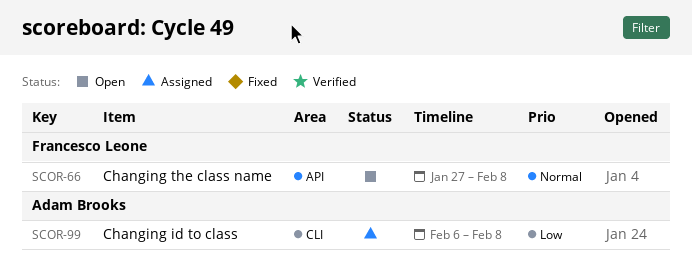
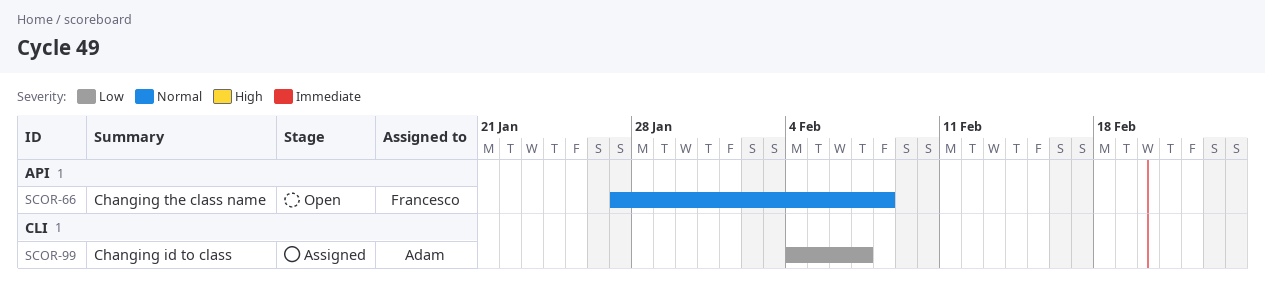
SCOR-99, start: Feb 6 -> Feb 4
SCOR-99, due: Feb 8 -> Feb 7

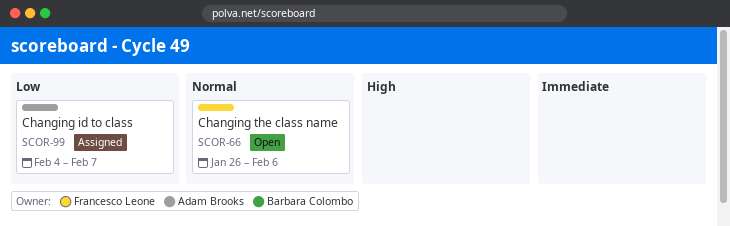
SCOR-66, start: Jan 27 -> Jan 26
SCOR-66, due: Feb 8 -> Feb 6

